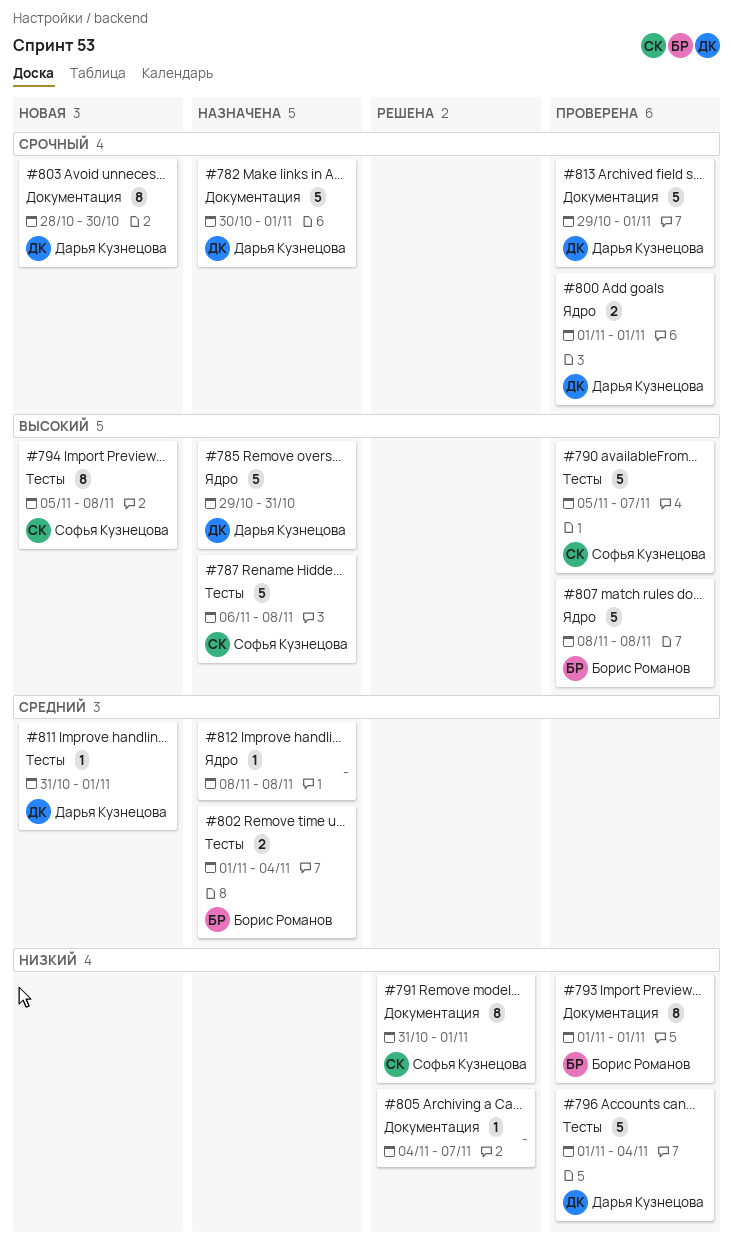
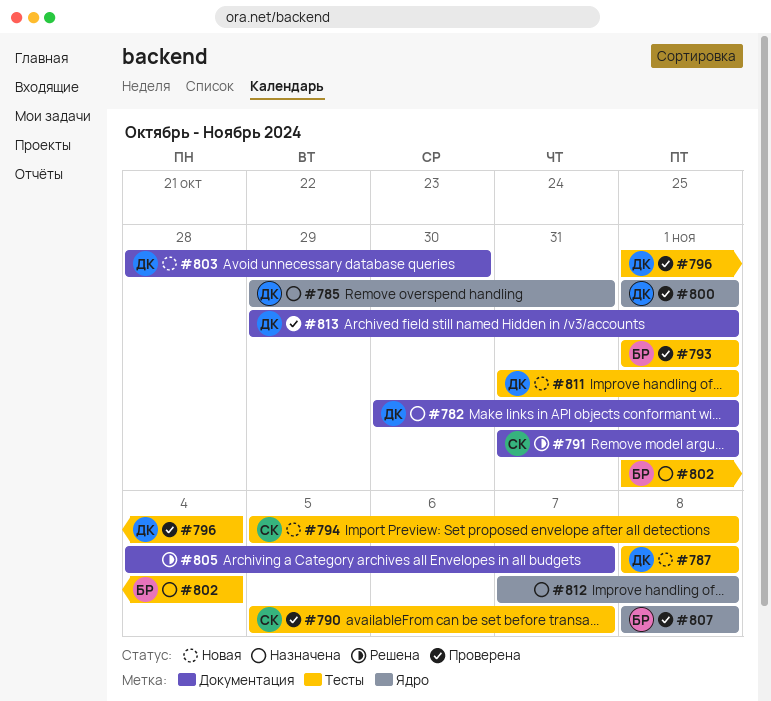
#787, status: Назначена -> Новая
#787, owner: Софья Кузнецова -> Дарья Кузнецова
#787, start: Nov 6 -> Nov 8
#793, label: Документация -> Тесты
#812, start: Nov 8 -> Nov 7

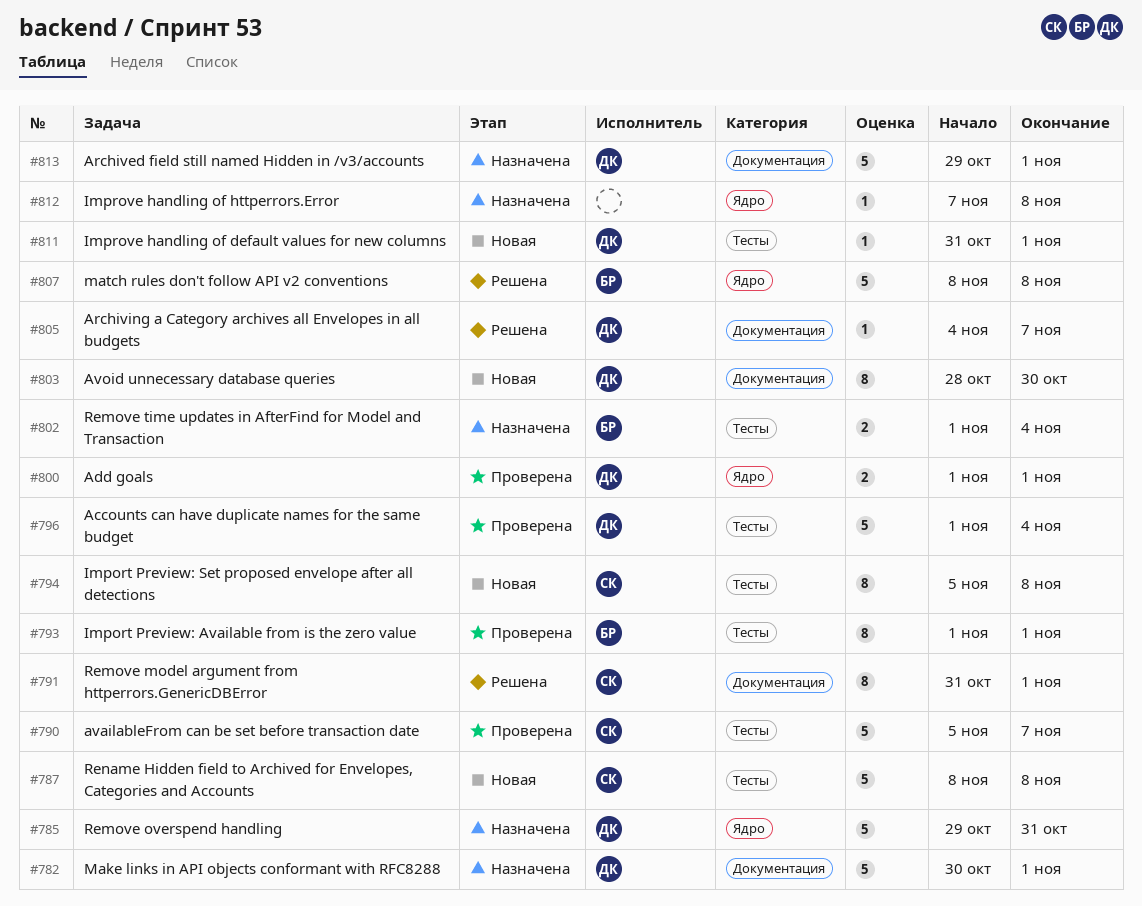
#787, owner: ДК -> СК
#805, owner: none -> ДК
#807, status: Проверена -> Решена
#813, status: Проверена -> Назначена

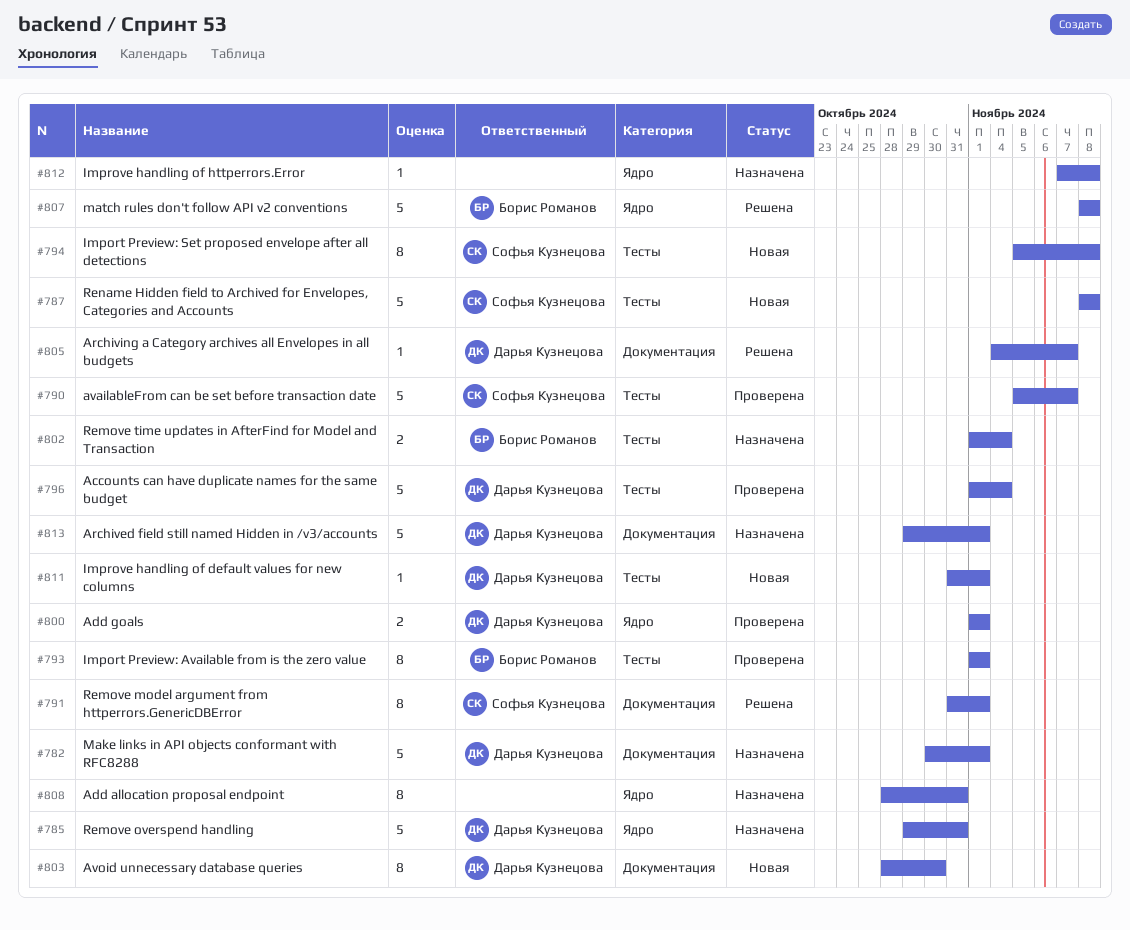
#808: none -> present

